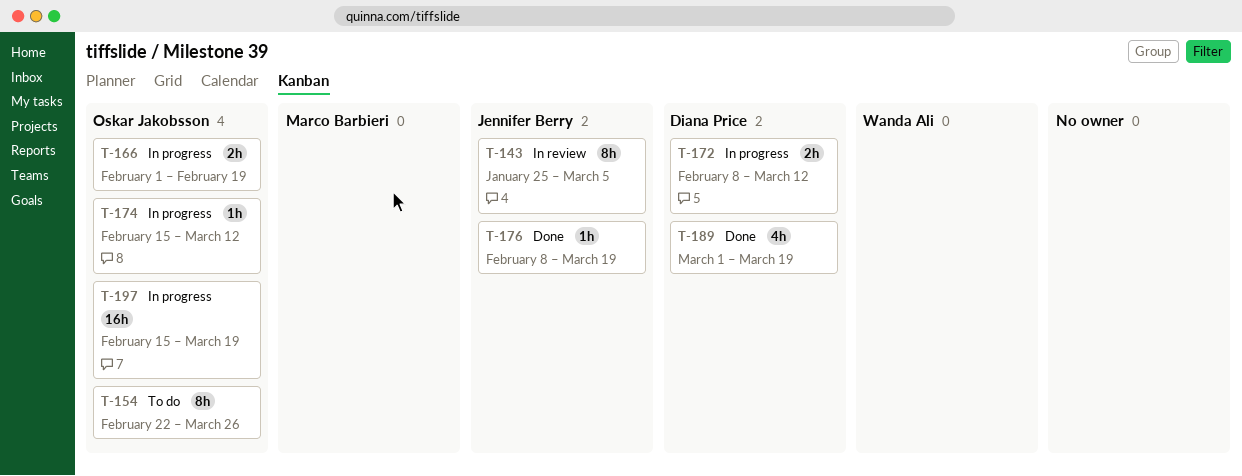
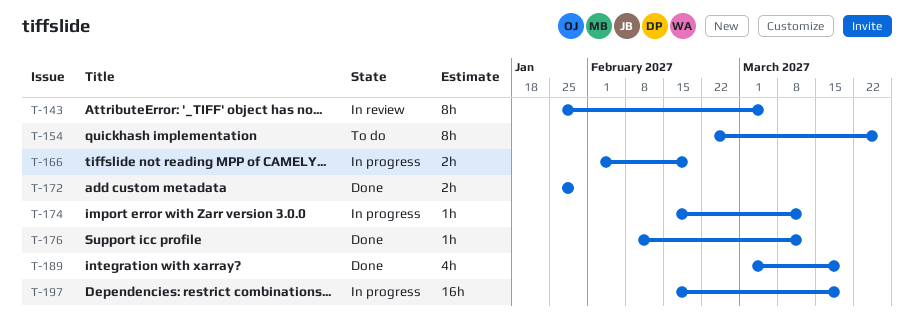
T-172, status: In progress -> Done
T-172, start: Feb 8 -> Jan 25
T-172, due: Mar 12 -> Jan 29
T-176, due: Mar 19 -> Mar 12

